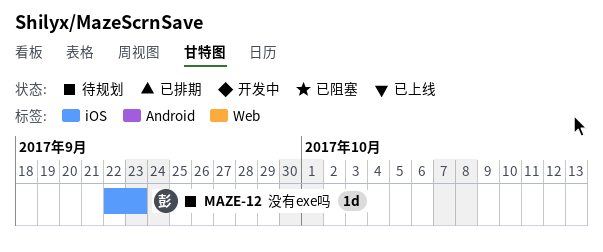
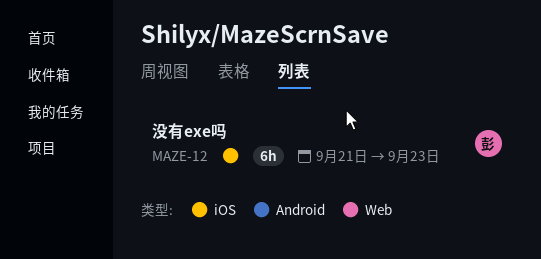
MAZE-12, estimate: 1d -> 6h
MAZE-12, start: Sep 22 -> Sep 21

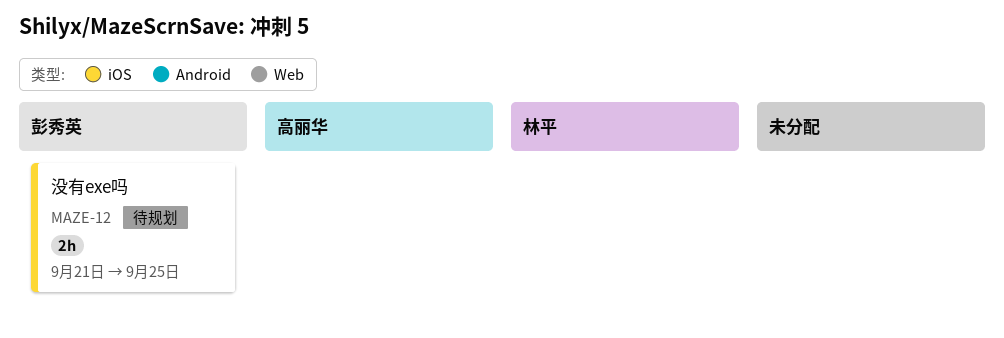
MAZE-12, estimate: 6h -> 2h
MAZE-12, due: Sep 23 -> Sep 25

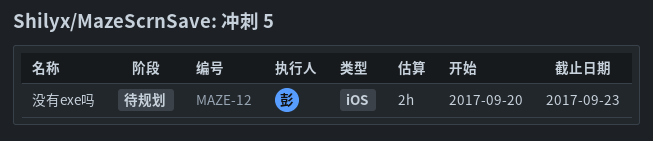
MAZE-12, start: Sep 21 -> Sep 20
MAZE-12, due: Sep 25 -> Sep 23

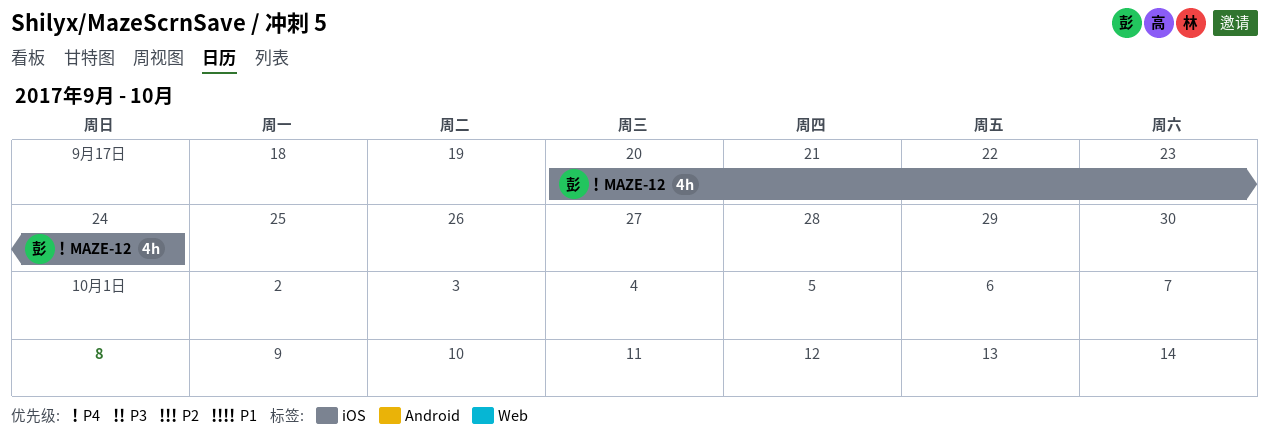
MAZE-12, estimate: 2h -> 4h
MAZE-12, due: Sep 23 -> Sep 24

